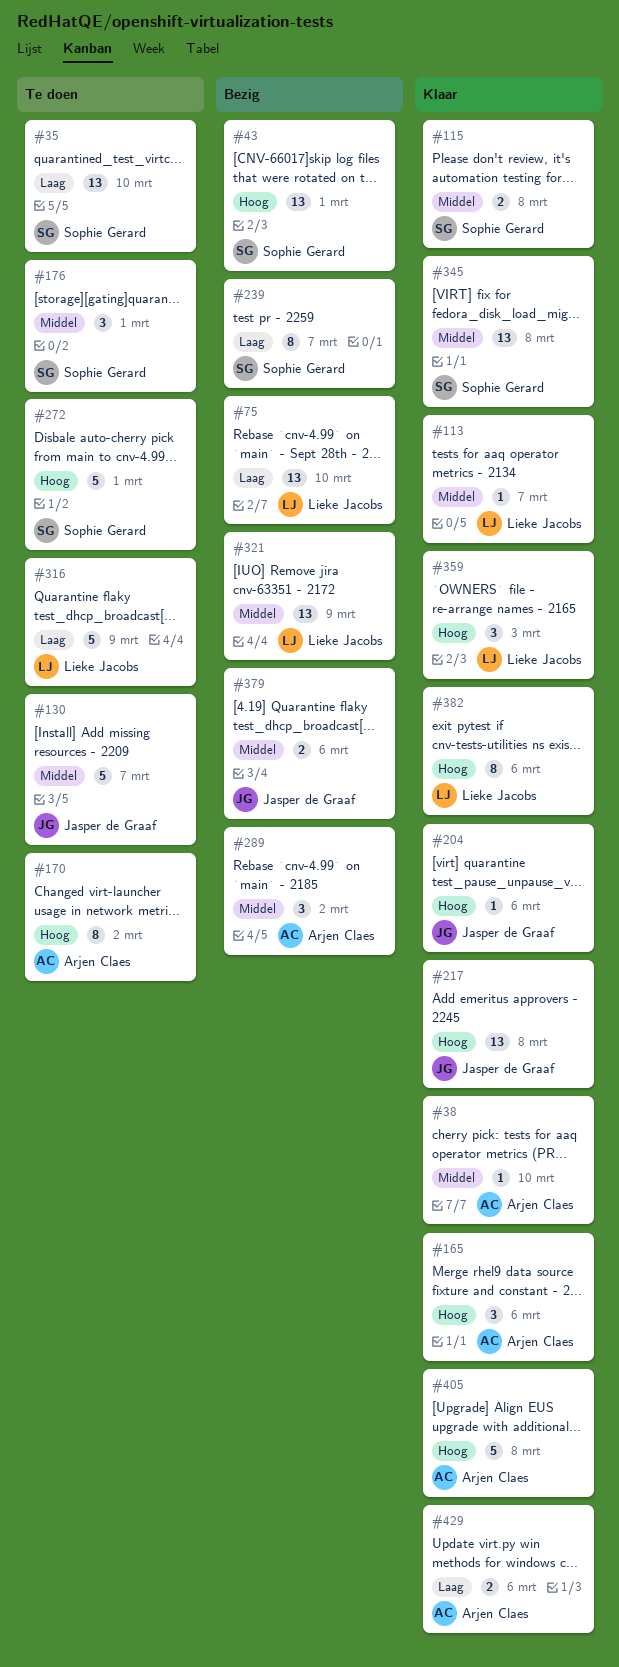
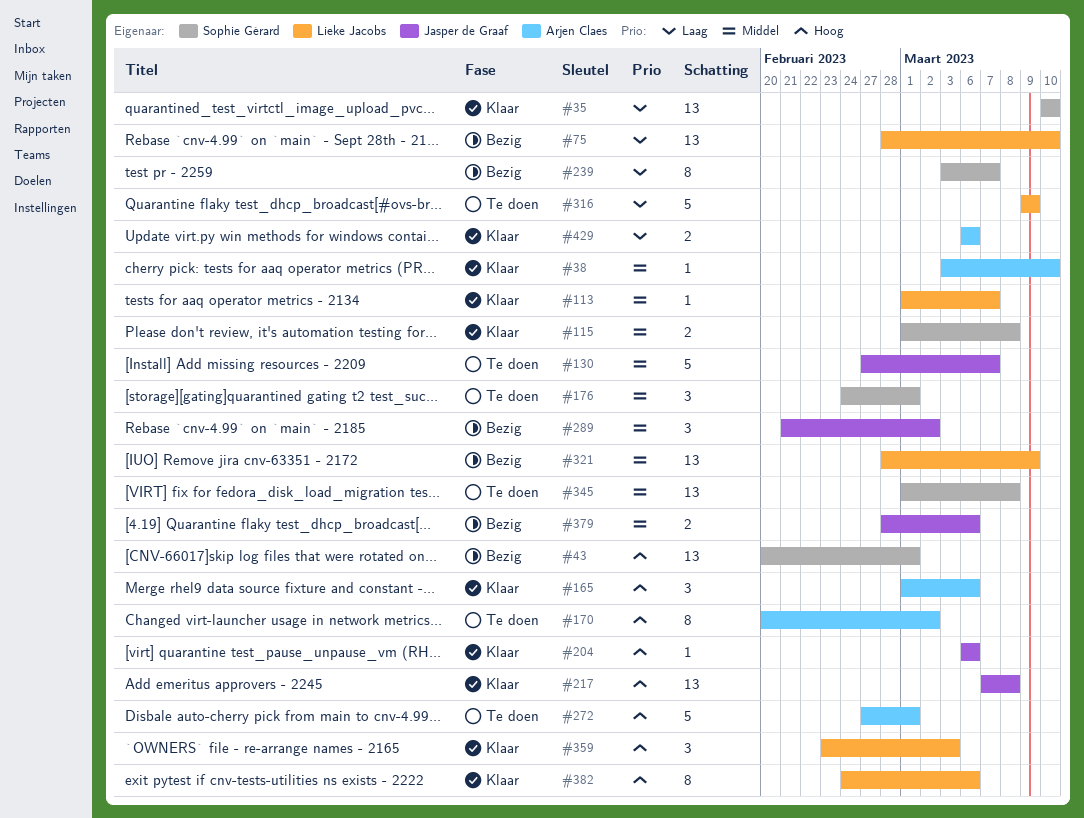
#35, status: Te doen -> Klaar
#272, owner: Sophie Gérard -> Arjen Claes
#289, owner: Arjen Claes -> Jasper de Graaf
#345, status: Klaar -> Te doen
#405: present -> none

